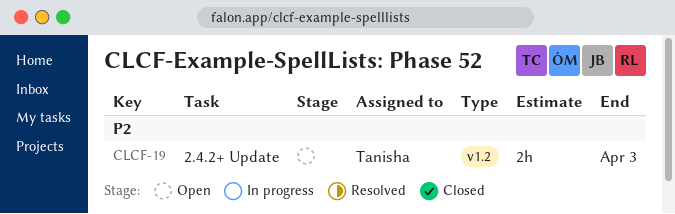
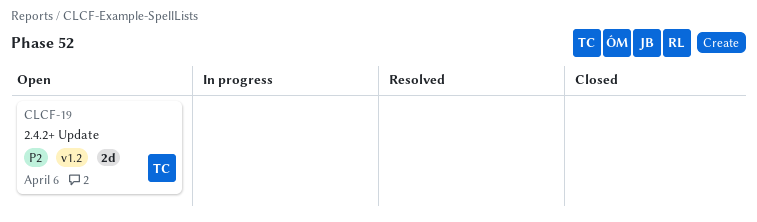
CLCF-19, estimate: 2h -> 2d
CLCF-19, due: Apr 3 -> Apr 6

